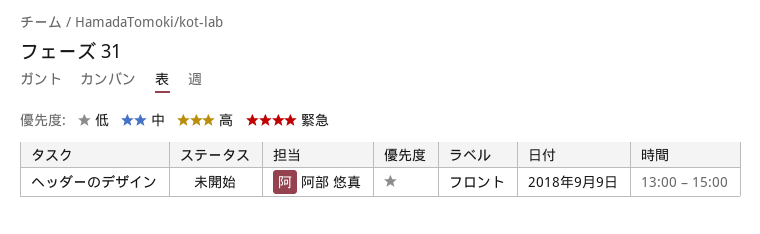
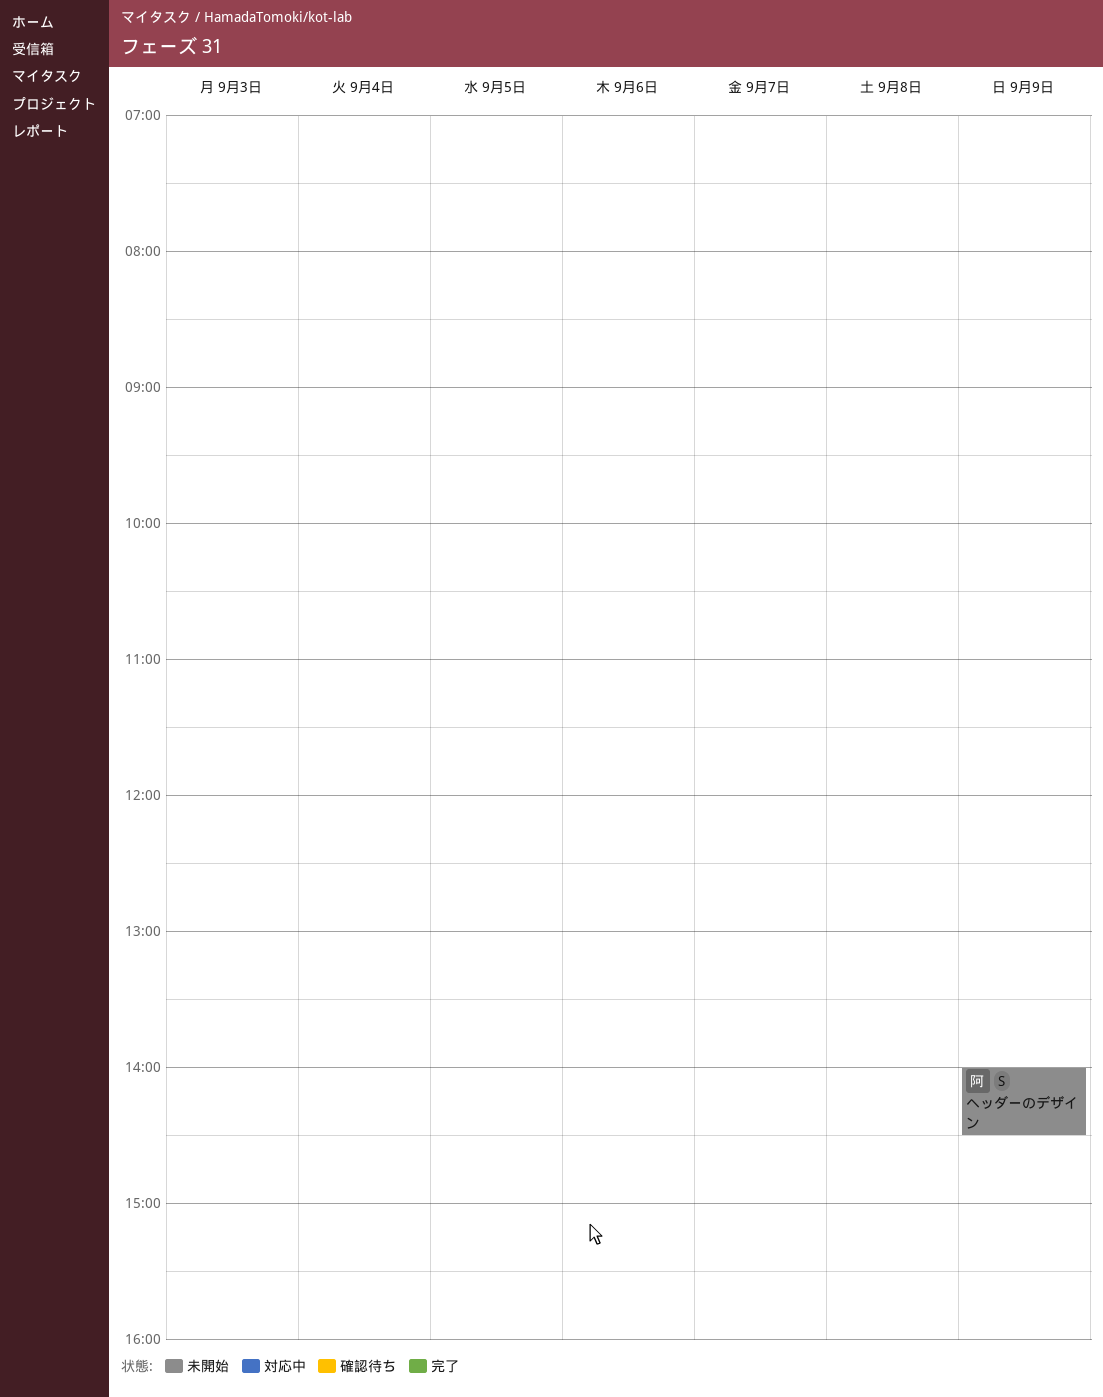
ヘッダーのデザイン, begins: 13:00 -> 14:00
ヘッダーのデザイン, ends: 15:00 -> 14:30

